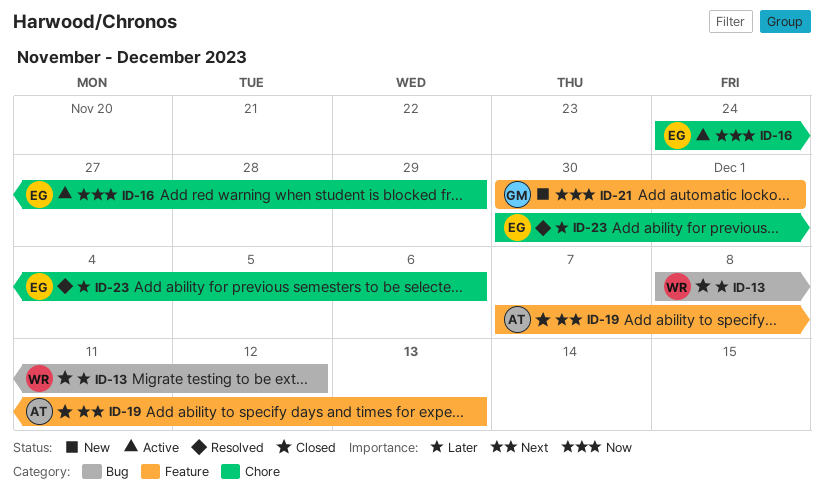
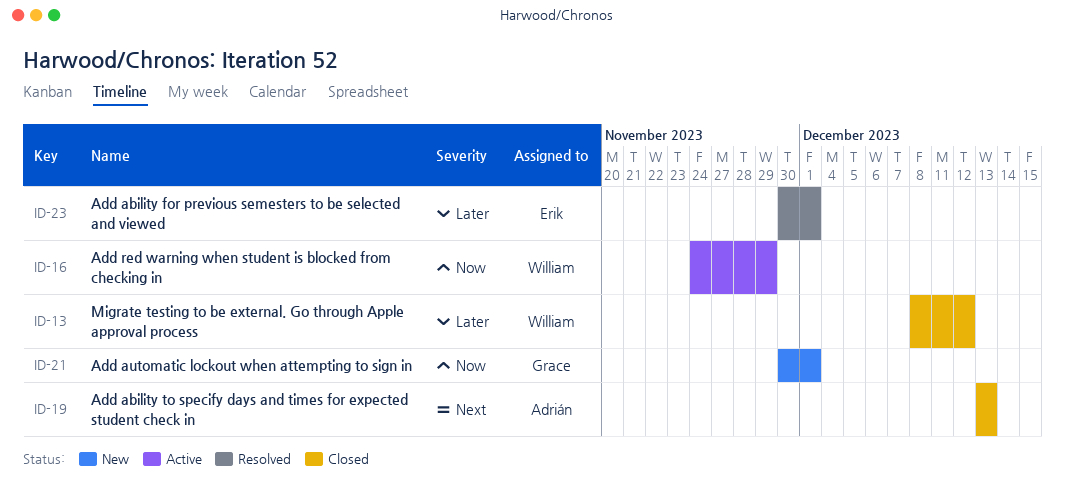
ID-16, owner: Erik -> William
ID-19, start: Dec 7 -> Dec 13
ID-23, due: Dec 6 -> Dec 1

